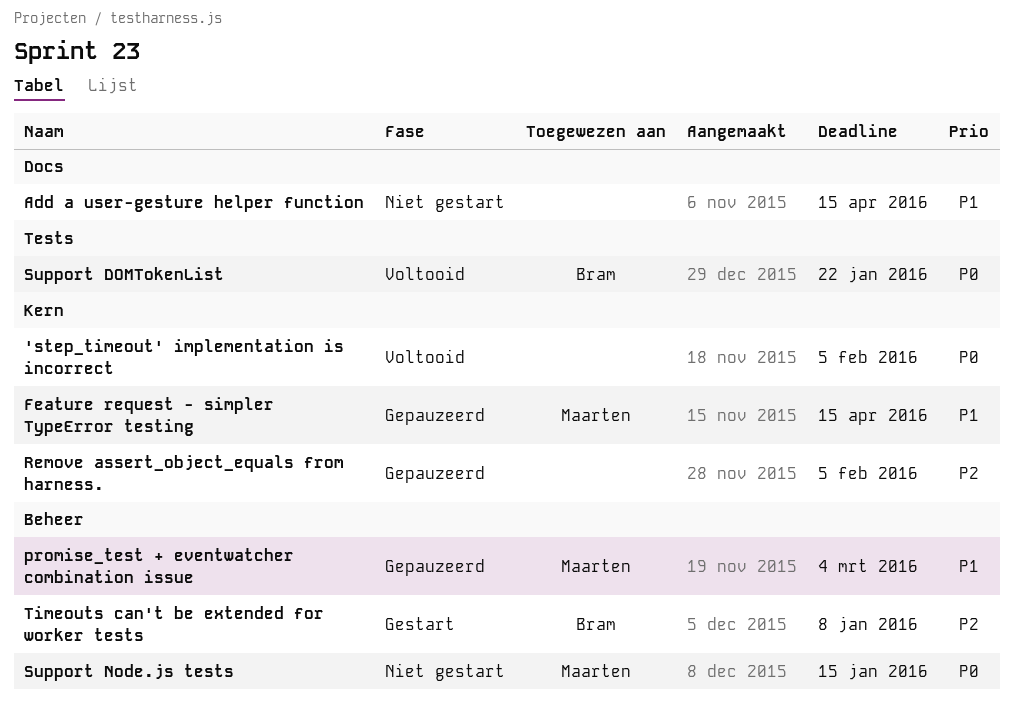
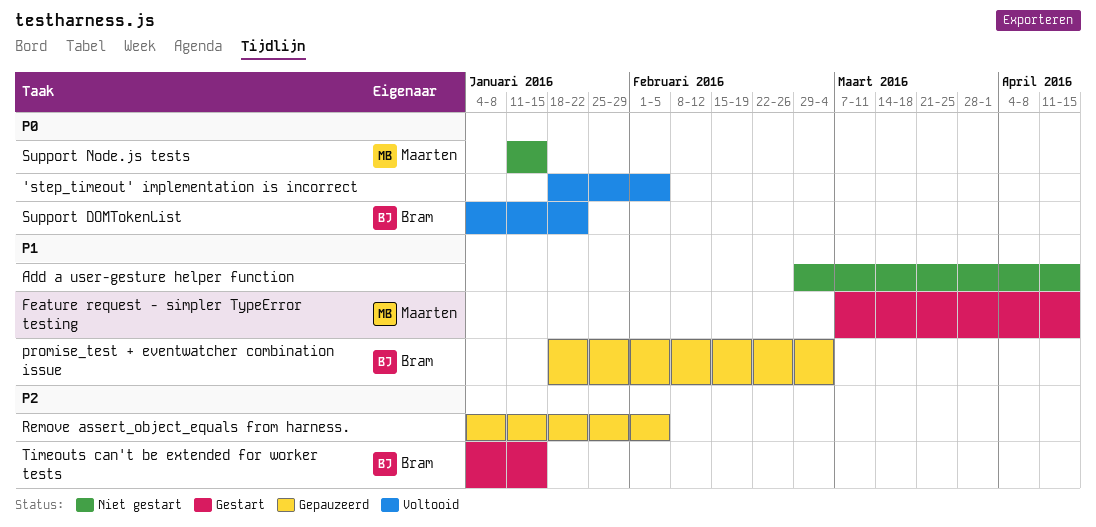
Feature request - simpler TypeError testing, status: Gepauzeerd -> Gestart
promise_test + eventwatcher combination issue, owner: Maarten -> Bram
Timeouts can't be extended for worker tests, due: Jan 8 -> Jan 15

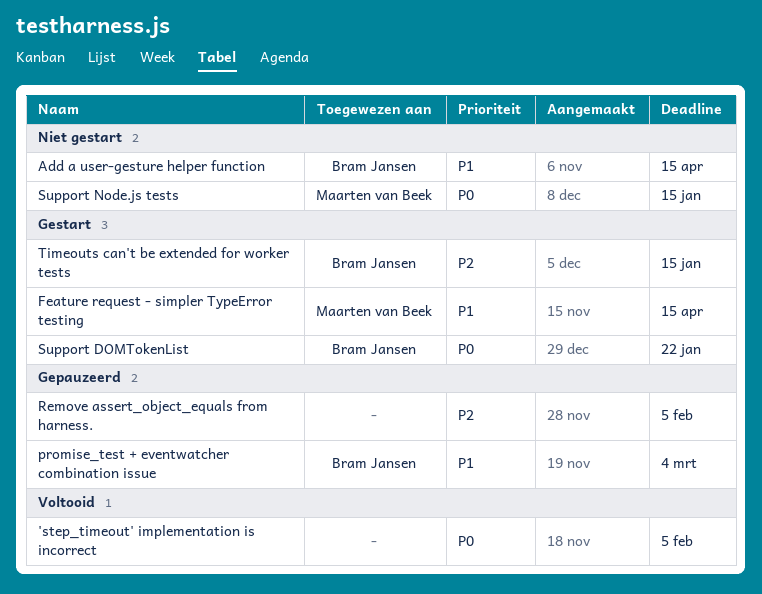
Add a user-gesture helper function, owner: none -> Bram Jansen
Support DOMTokenList, status: Voltooid -> Gestart

